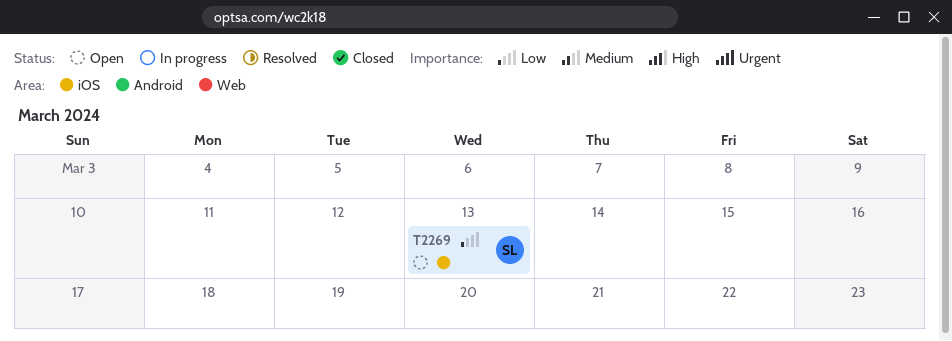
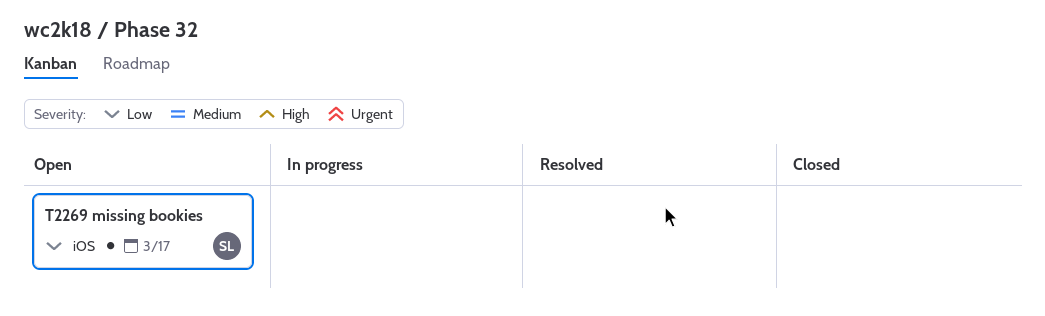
T2269, due: Mar 13 -> Mar 17

